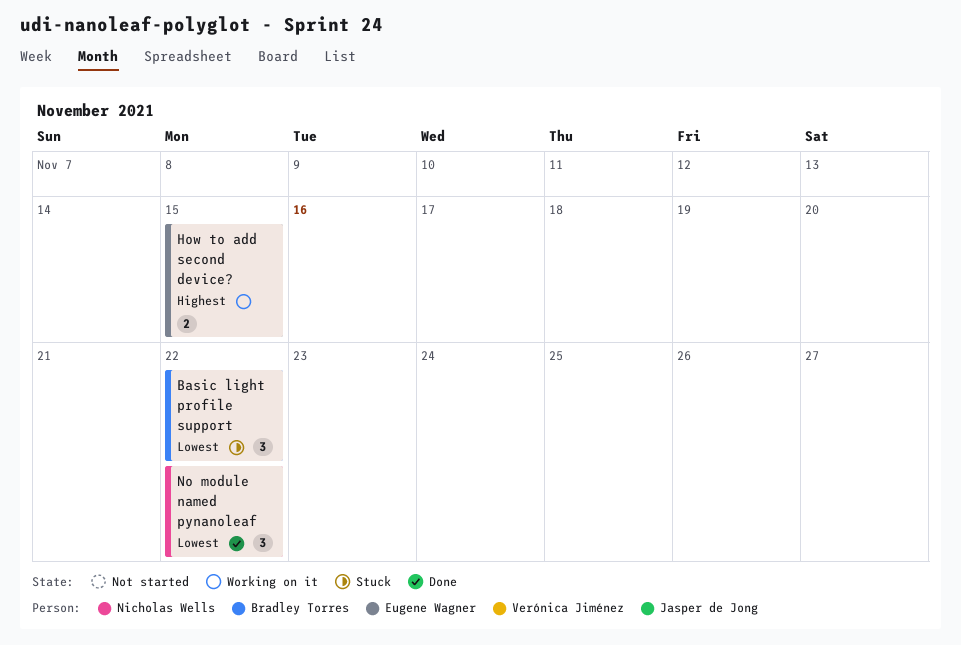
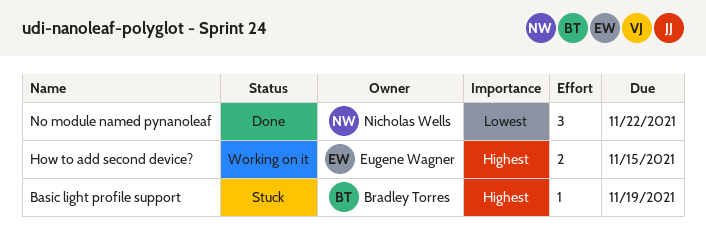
Basic light profile support, priority: Lowest -> Highest
Basic light profile support, estimate: 3 -> 1
Basic light profile support, due: Nov 22 -> Nov 19

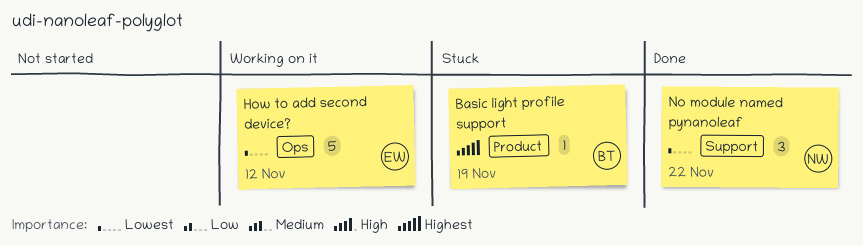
How to add second device?, priority: Highest -> Lowest
How to add second device?, estimate: 2 -> 5
How to add second device?, due: Nov 15 -> Nov 12

